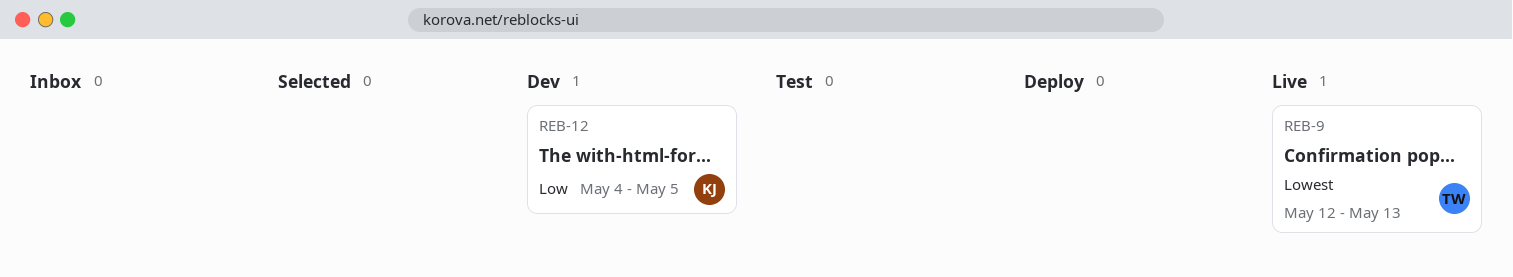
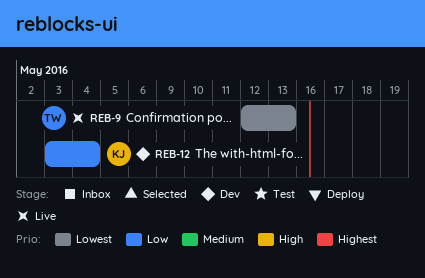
REB-12, start: May 4 -> May 3
REB-12, due: May 5 -> May 4

